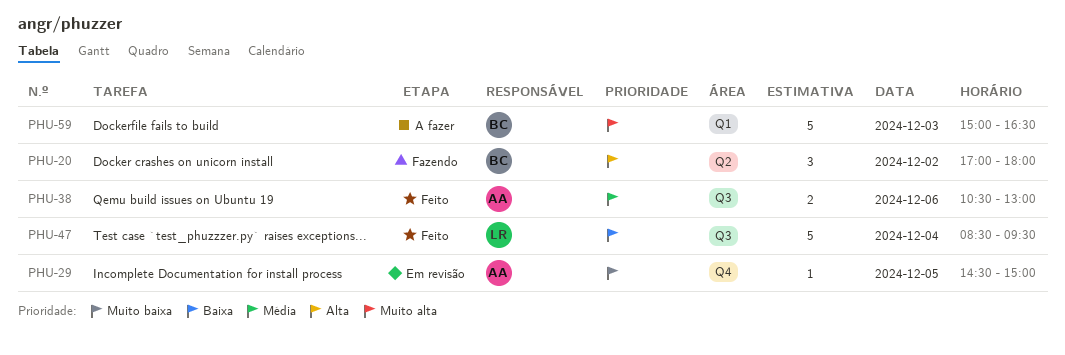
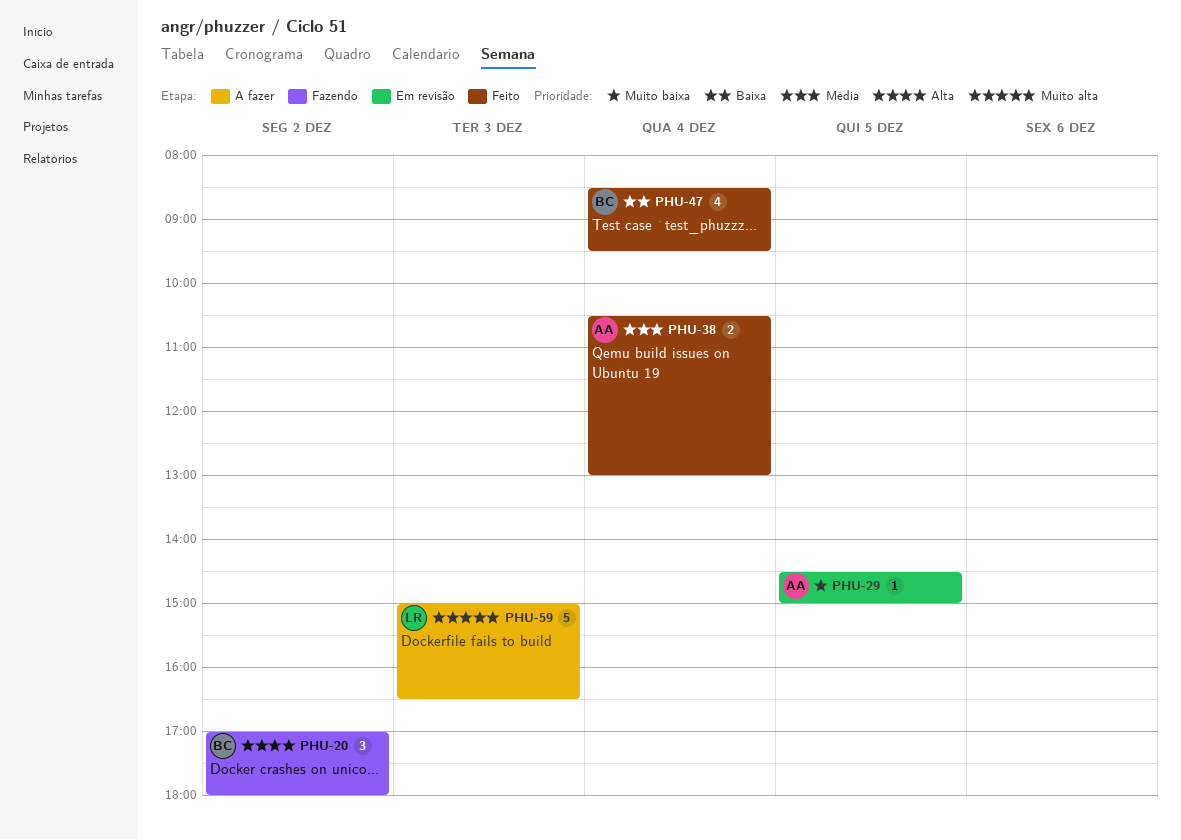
PHU-38, day: Dec 6 -> Dec 4
PHU-47, owner: LR -> BC
PHU-47, estimate: 5 -> 4
PHU-59, owner: BC -> LR

